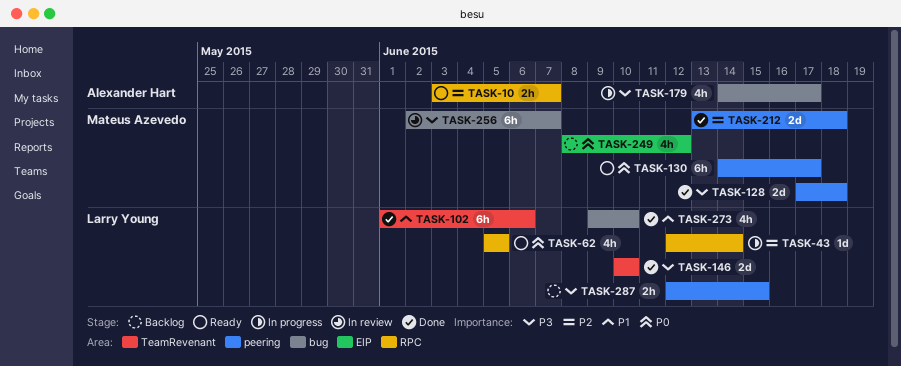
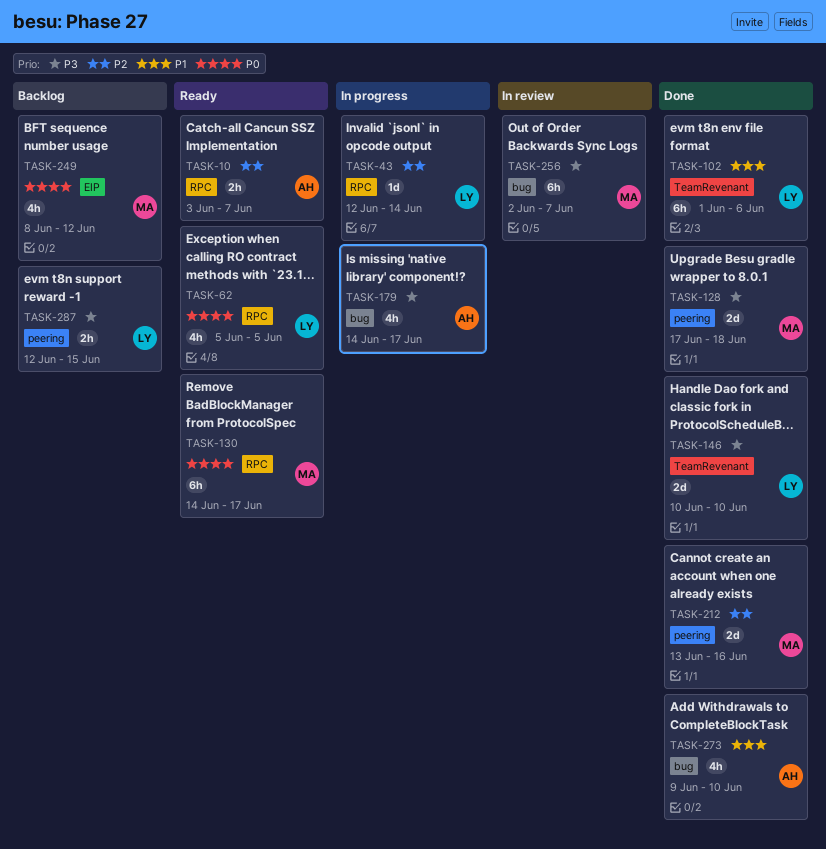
TASK-130, label: peering -> RPC
TASK-212, due: Jun 18 -> Jun 16
TASK-273, owner: Larry Young -> Alexander Hart

